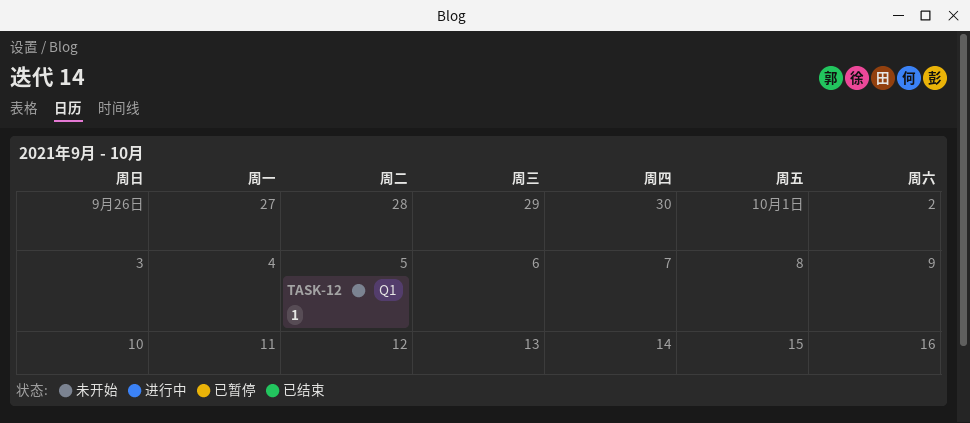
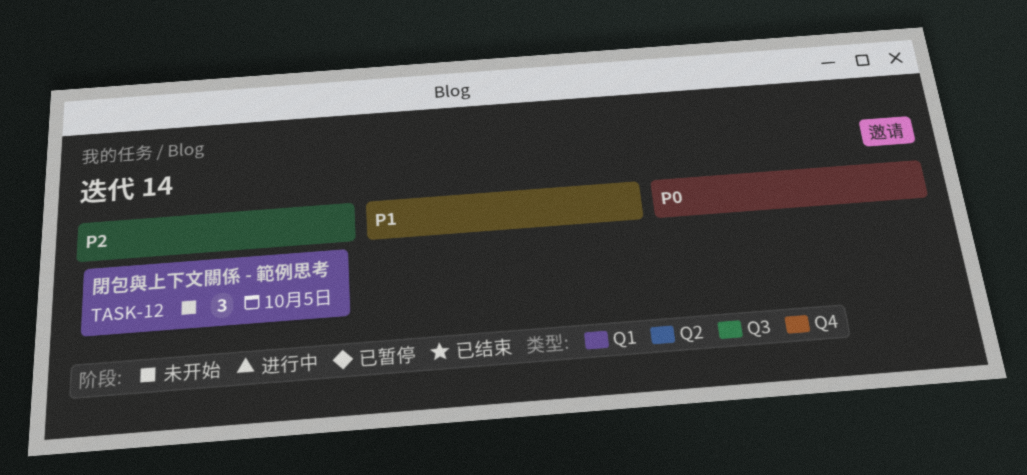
TASK-12, estimate: 1 -> 3

